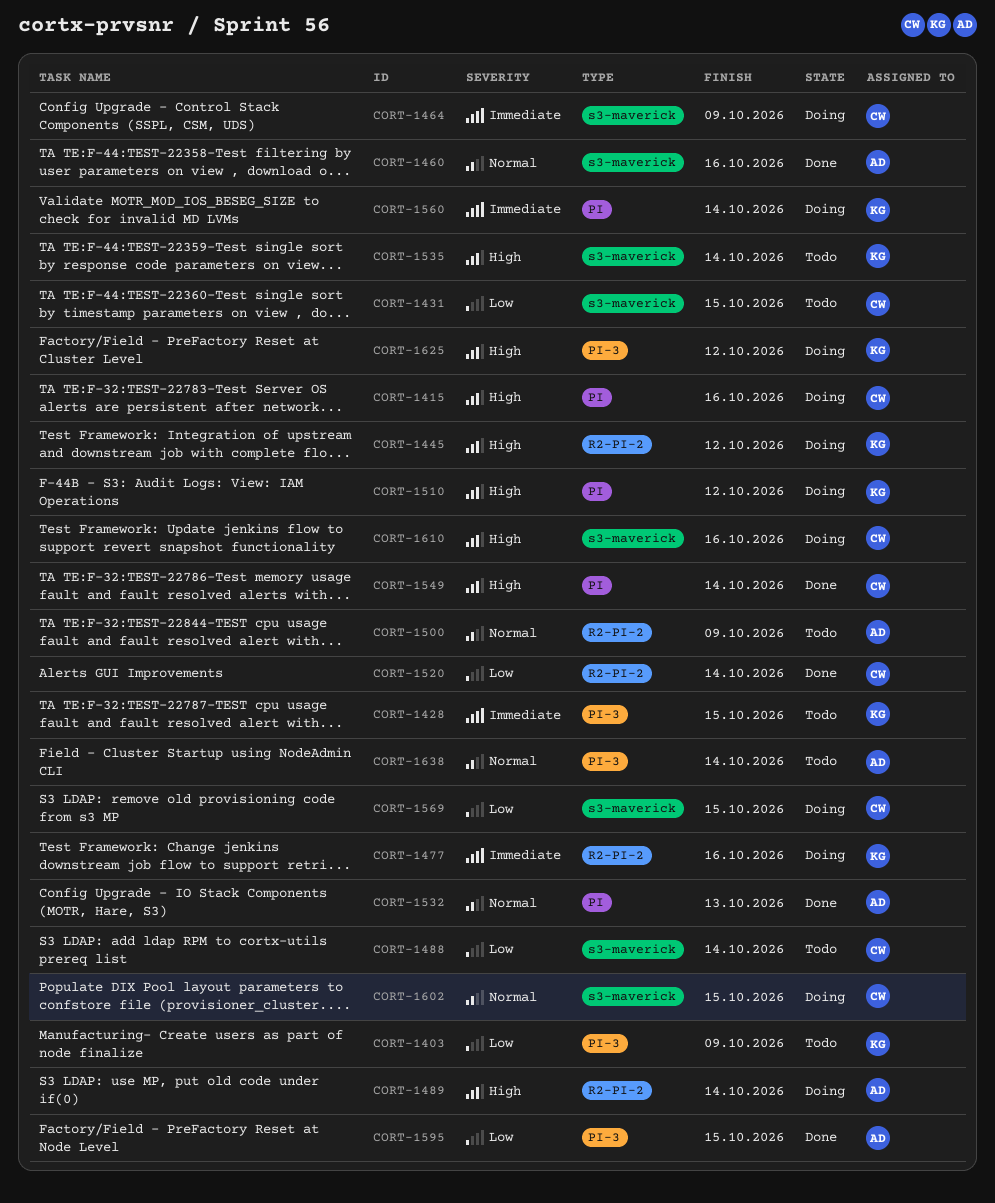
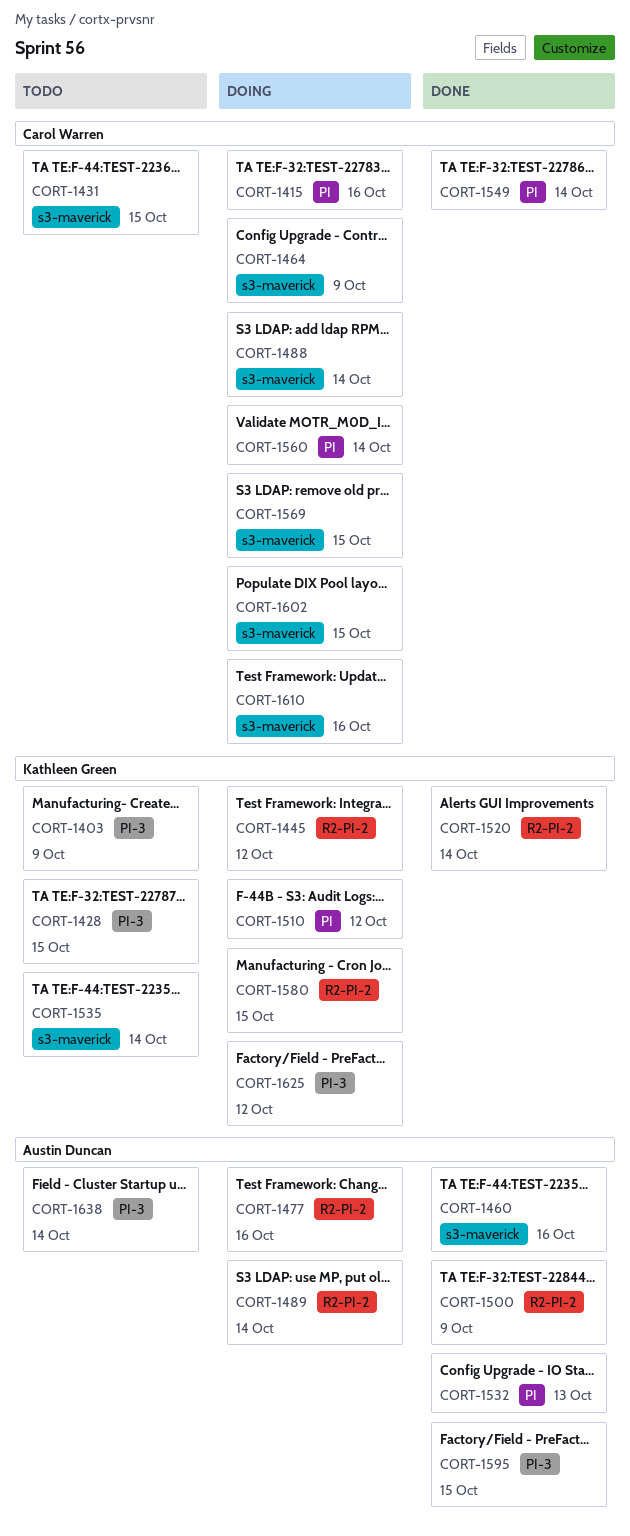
CORT-1477, owner: Kathleen Green -> Austin Duncan
CORT-1488, status: Todo -> Doing
CORT-1500, status: Todo -> Done
CORT-1520, owner: Carol Warren -> Kathleen Green
CORT-1560, owner: Kathleen Green -> Carol Warren
CORT-1580: none -> present

